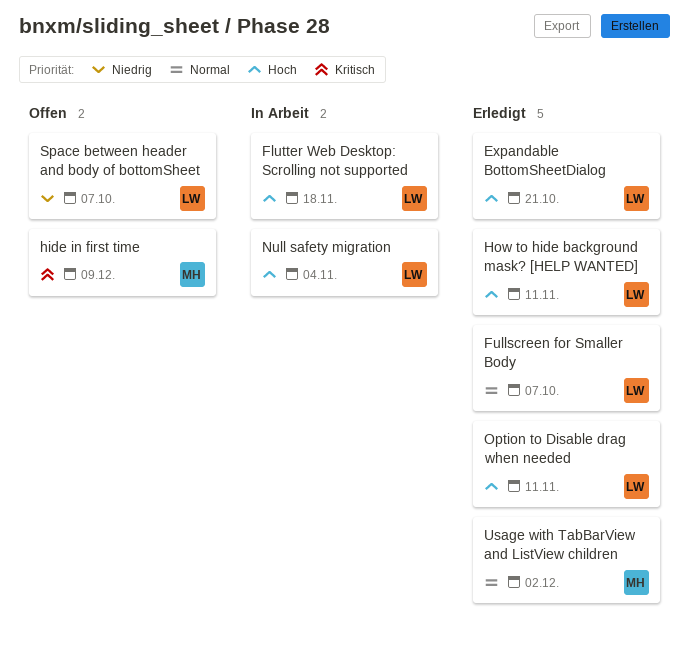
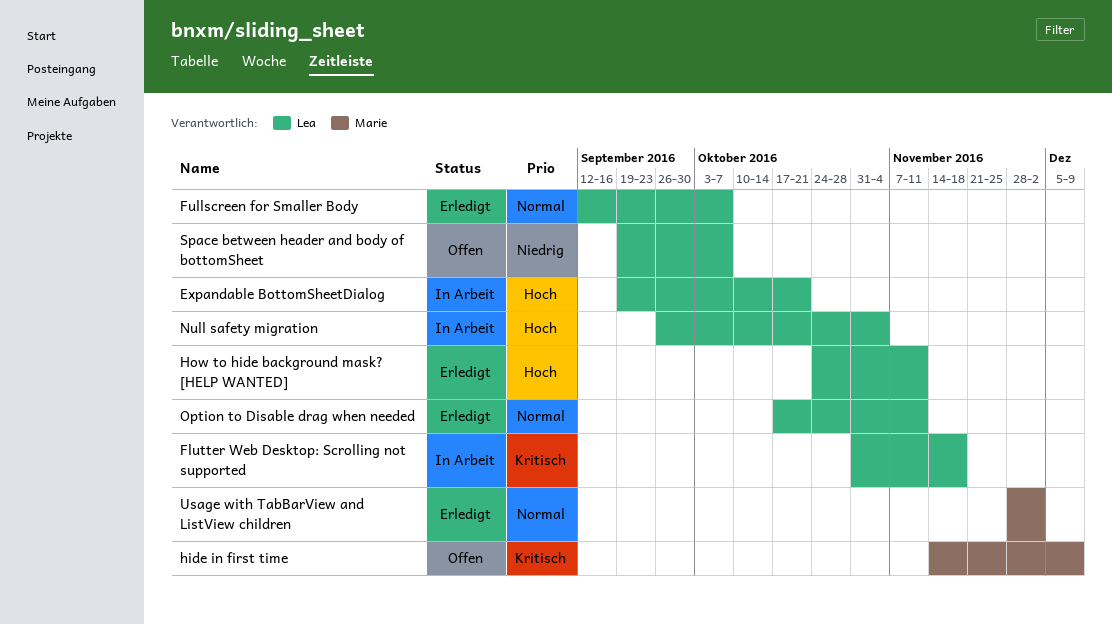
Expandable BottomSheetDialog, status: Erledigt -> In Arbeit
Flutter Web Desktop: Scrolling not supported, priority: Hoch -> Kritisch
Option to Disable drag when needed, priority: Hoch -> Normal

